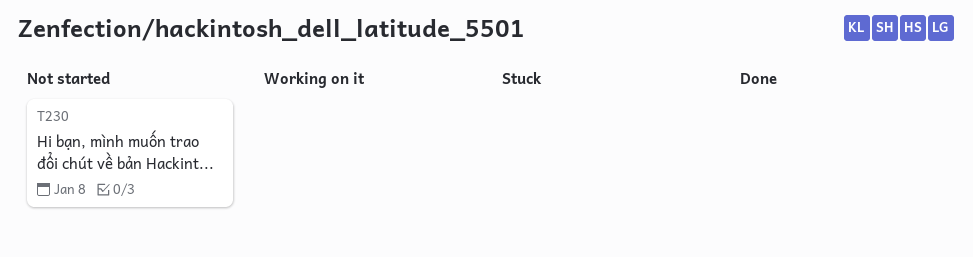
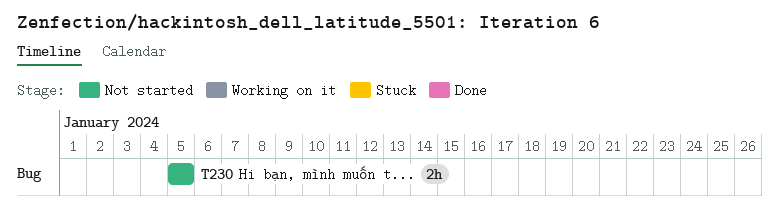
T230, due: Jan 8 -> Jan 5

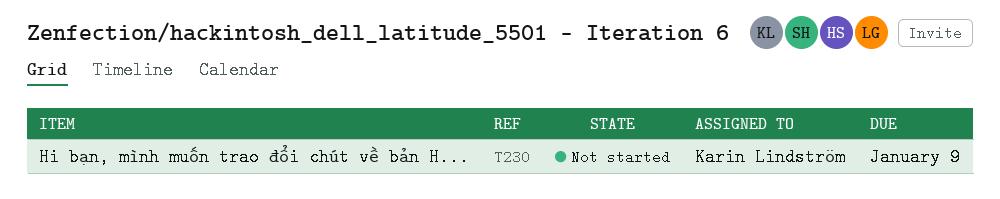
T230, due: Jan 5 -> Jan 9

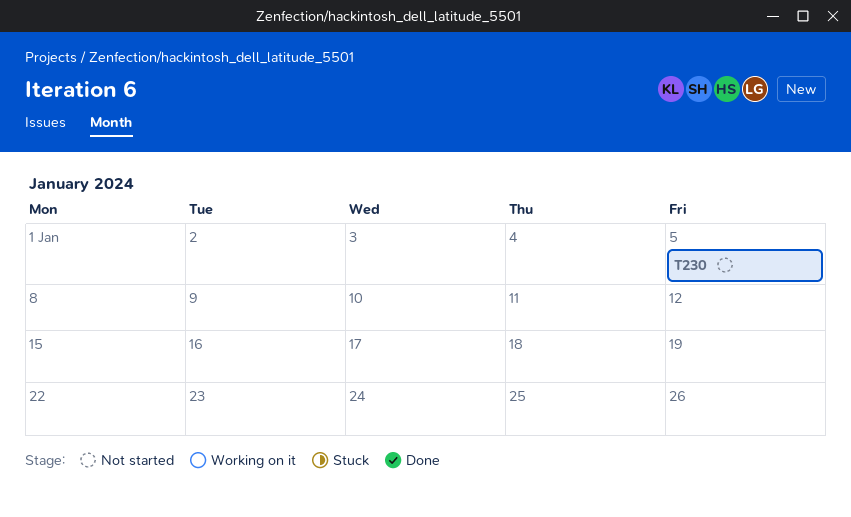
T230, due: Jan 9 -> Jan 5

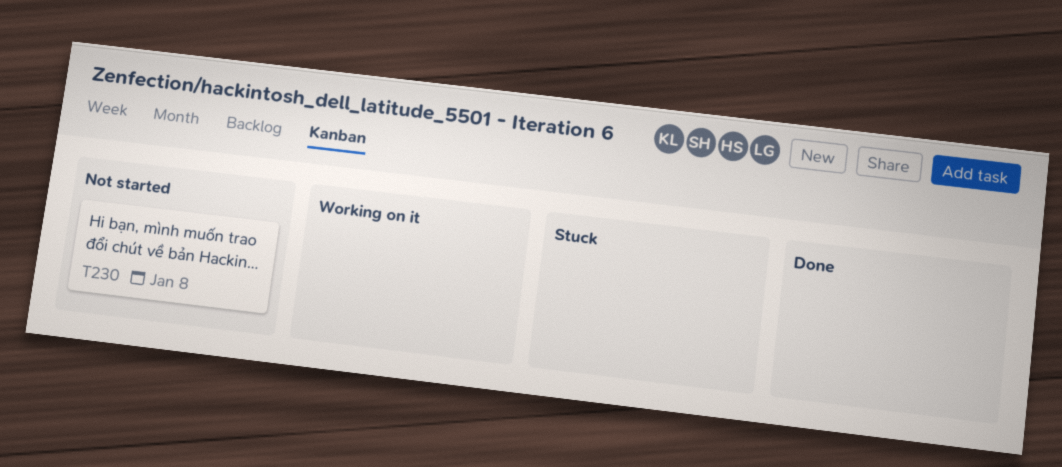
T230, due: Jan 5 -> Jan 8

